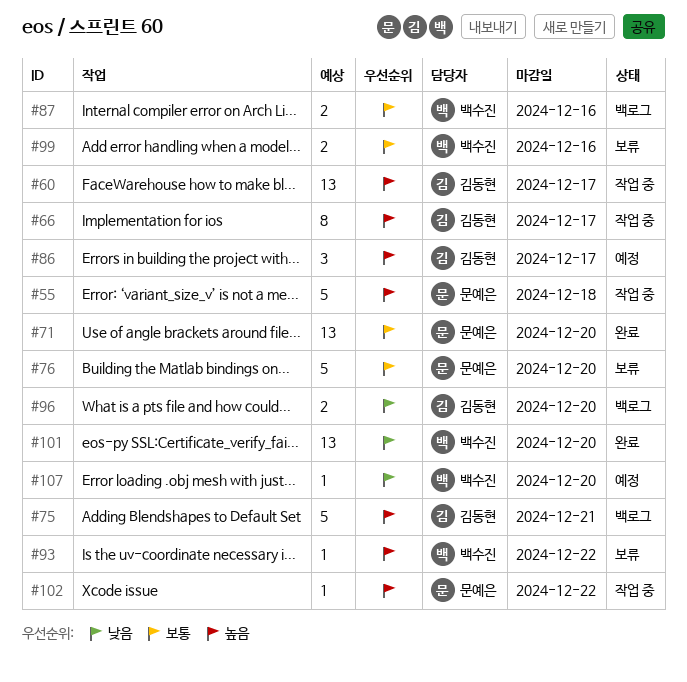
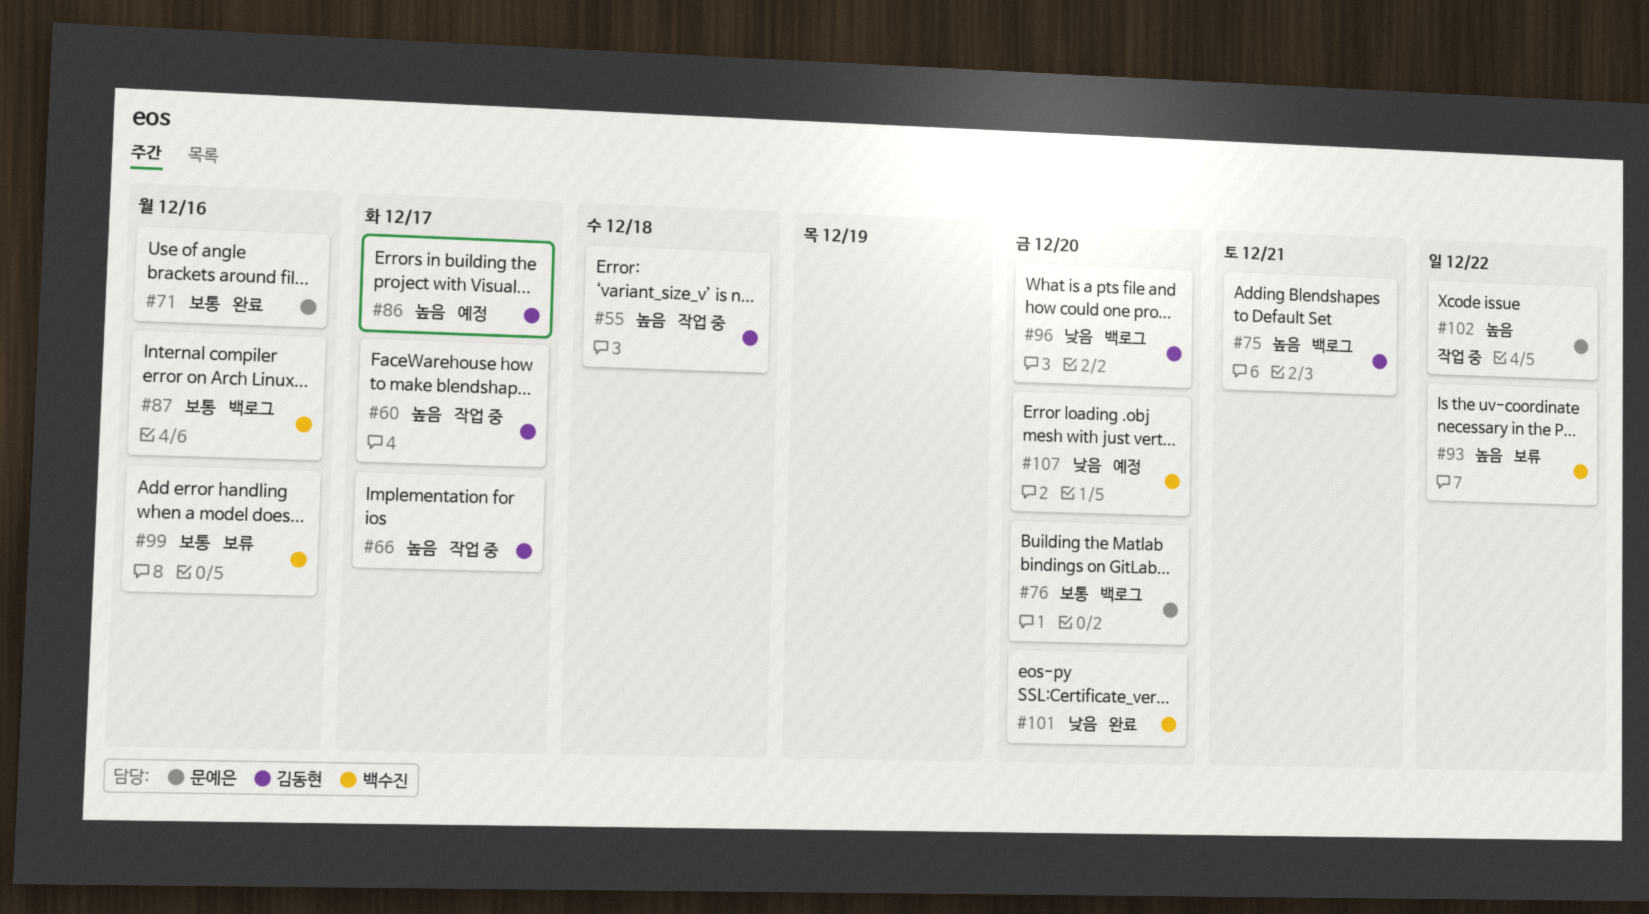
#55, owner: 문예은 -> 김동현
#71, due: Dec 20 -> Dec 16
#76, status: 보류 -> 백로그

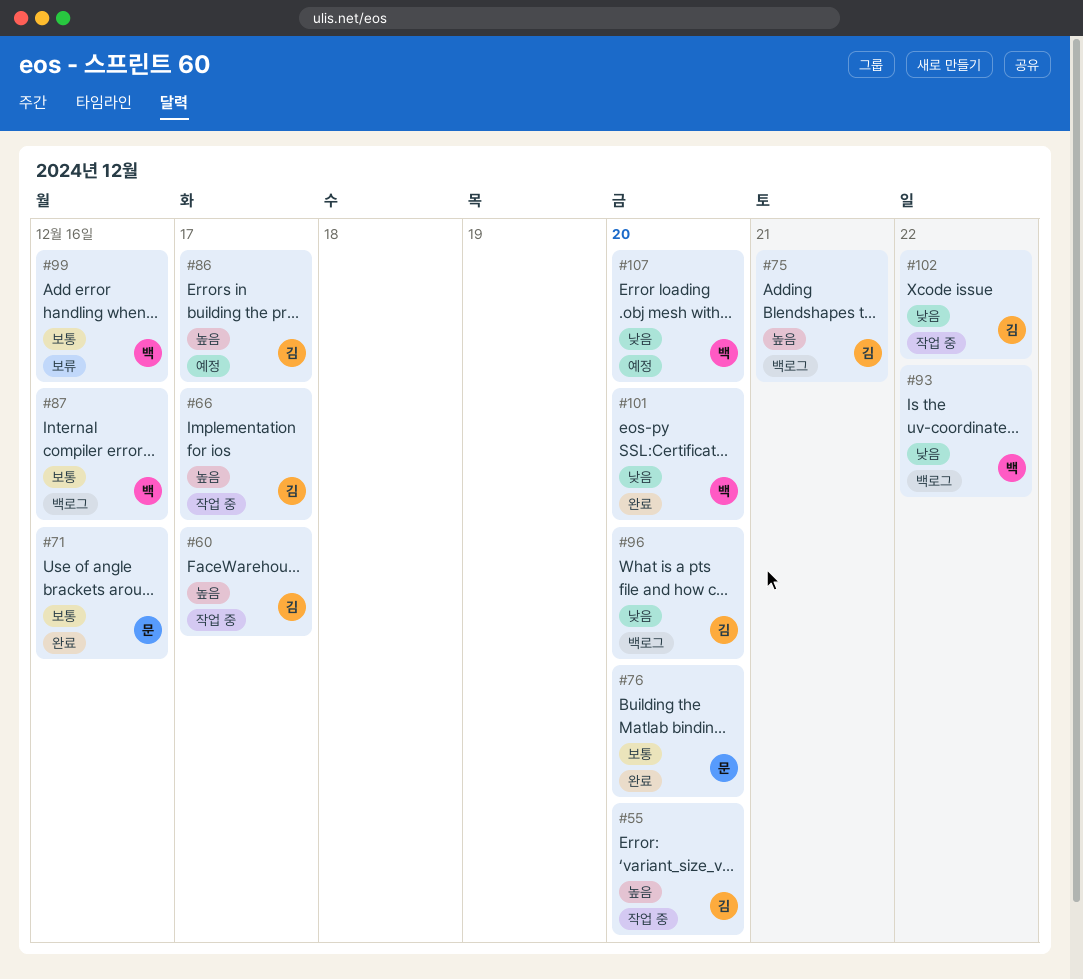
#55, due: Dec 18 -> Dec 20
#76, status: 백로그 -> 완료
#93, status: 보류 -> 백로그
#93, priority: 높음 -> 낮음
#102, owner: 문예은 -> 김동현
#102, priority: 높음 -> 낮음

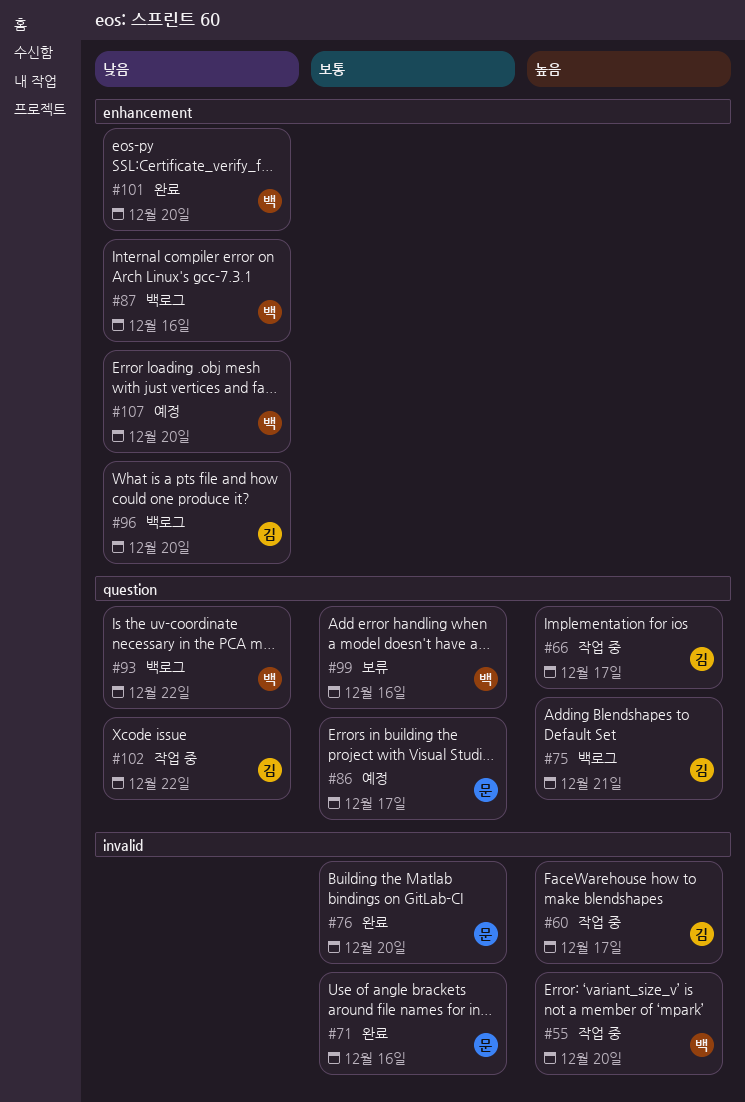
#55, owner: 김 -> 백
#86, owner: 김 -> 문
#86, priority: 높음 -> 보통
#87, priority: 보통 -> 낮음

